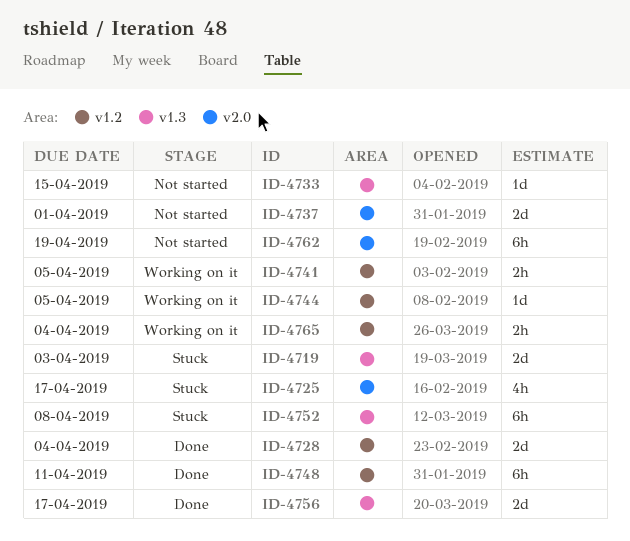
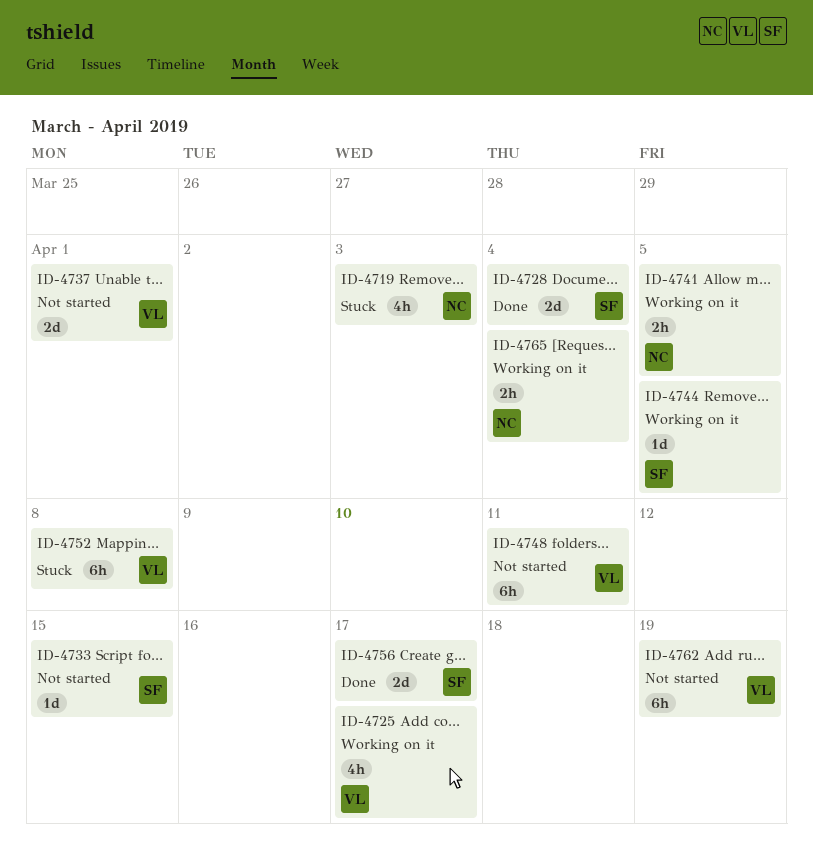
ID-4719, estimate: 2d -> 4h
ID-4725, status: Stuck -> Working on it
ID-4748, status: Done -> Not started

